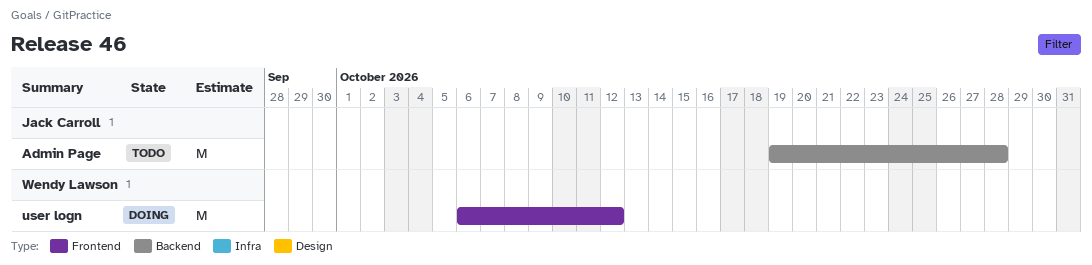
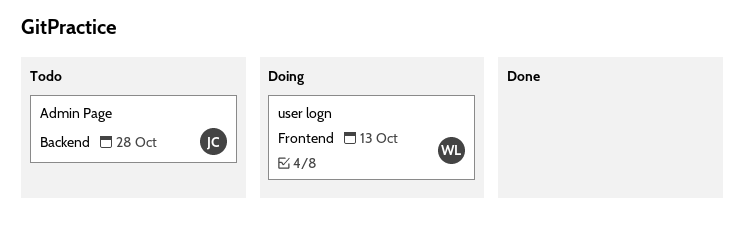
user logn, due: Oct 12 -> Oct 13

